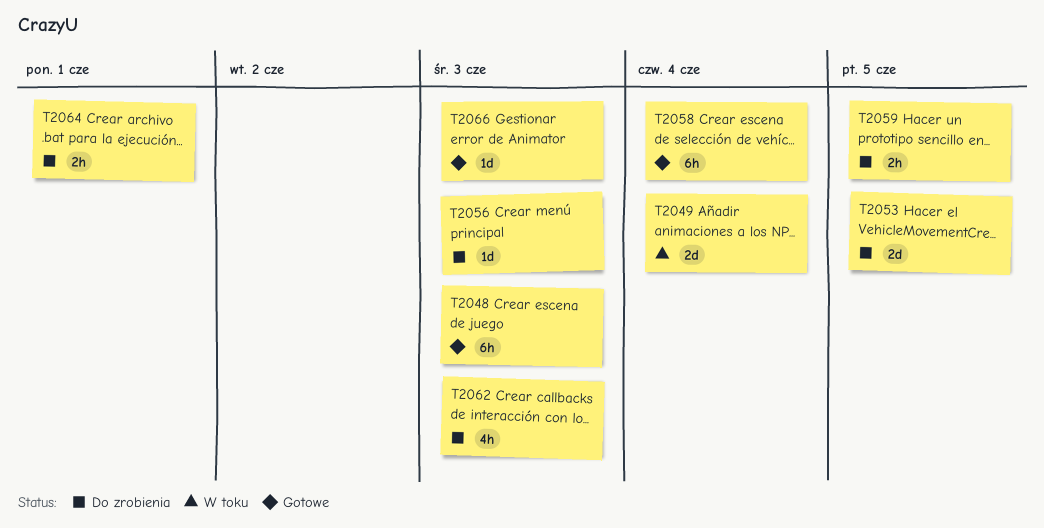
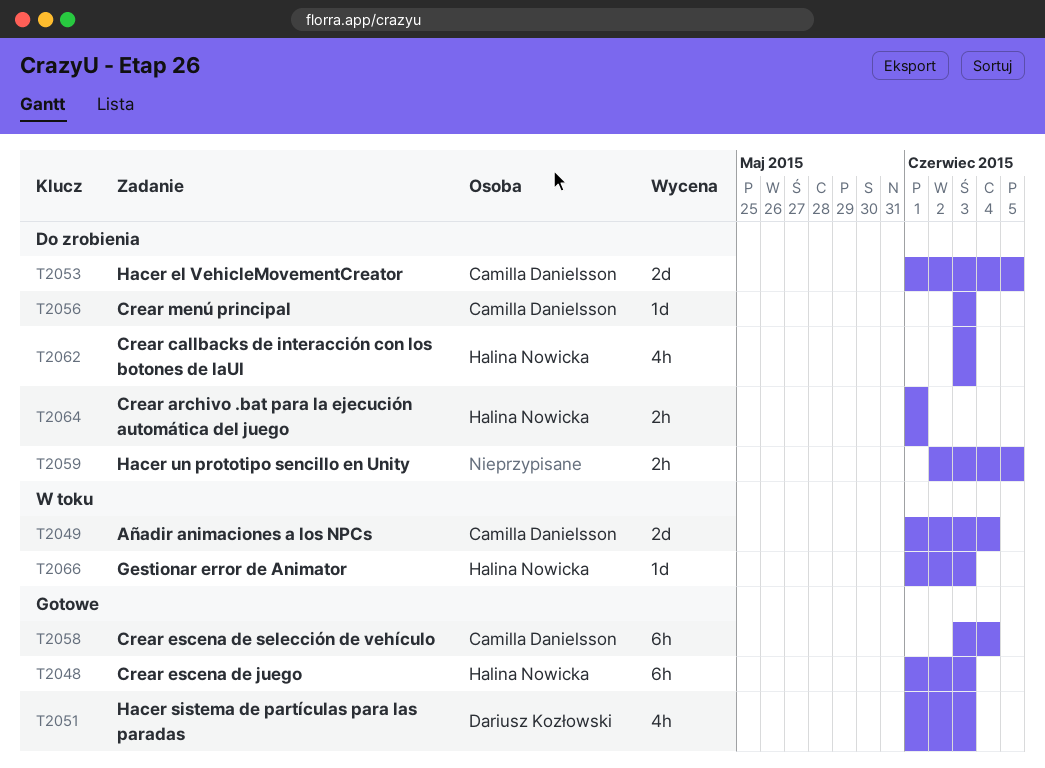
T2051: none -> present
T2066, status: Gotowe -> W toku

